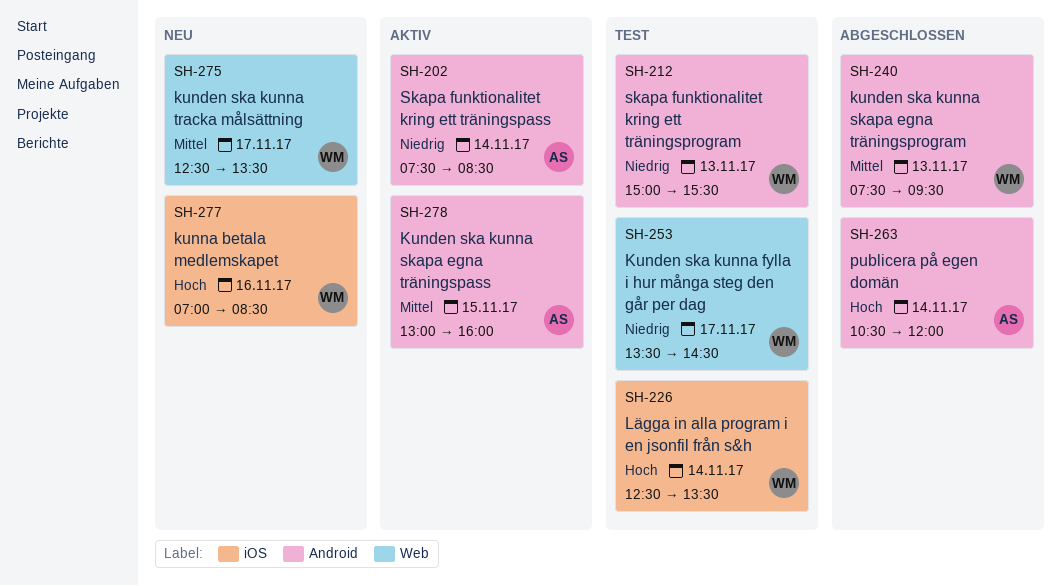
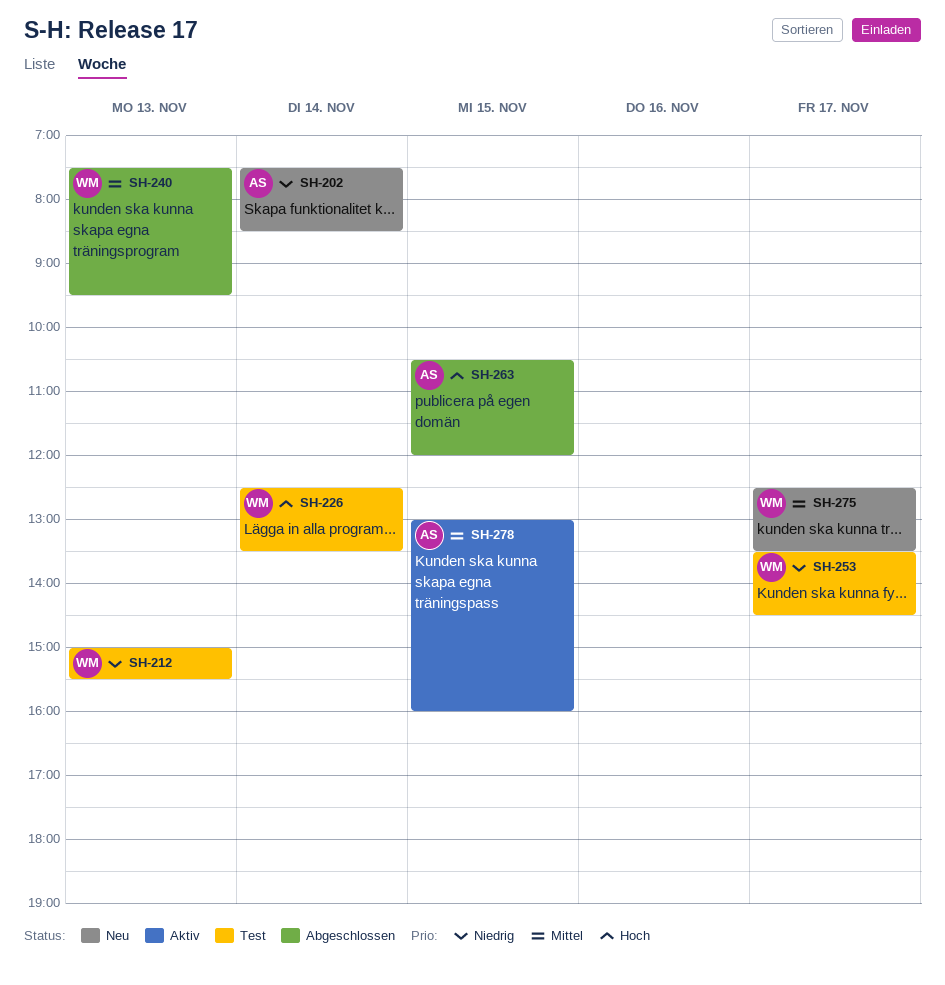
SH-202, status: Aktiv -> Neu
SH-263, day: Nov 14 -> Nov 15
SH-277: present -> none

